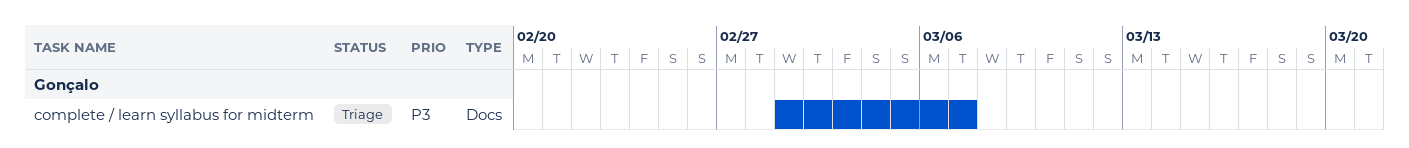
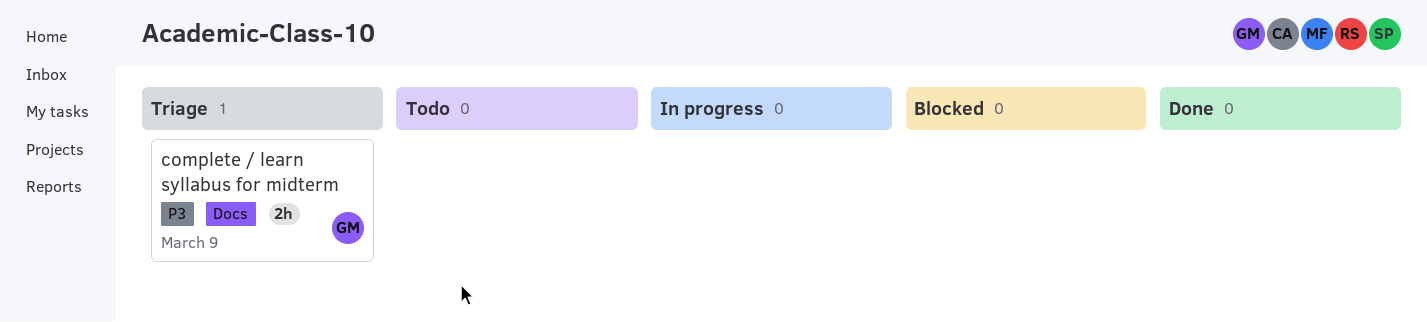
complete / learn syllabus for midterm, due: Mar 7 -> Mar 9

